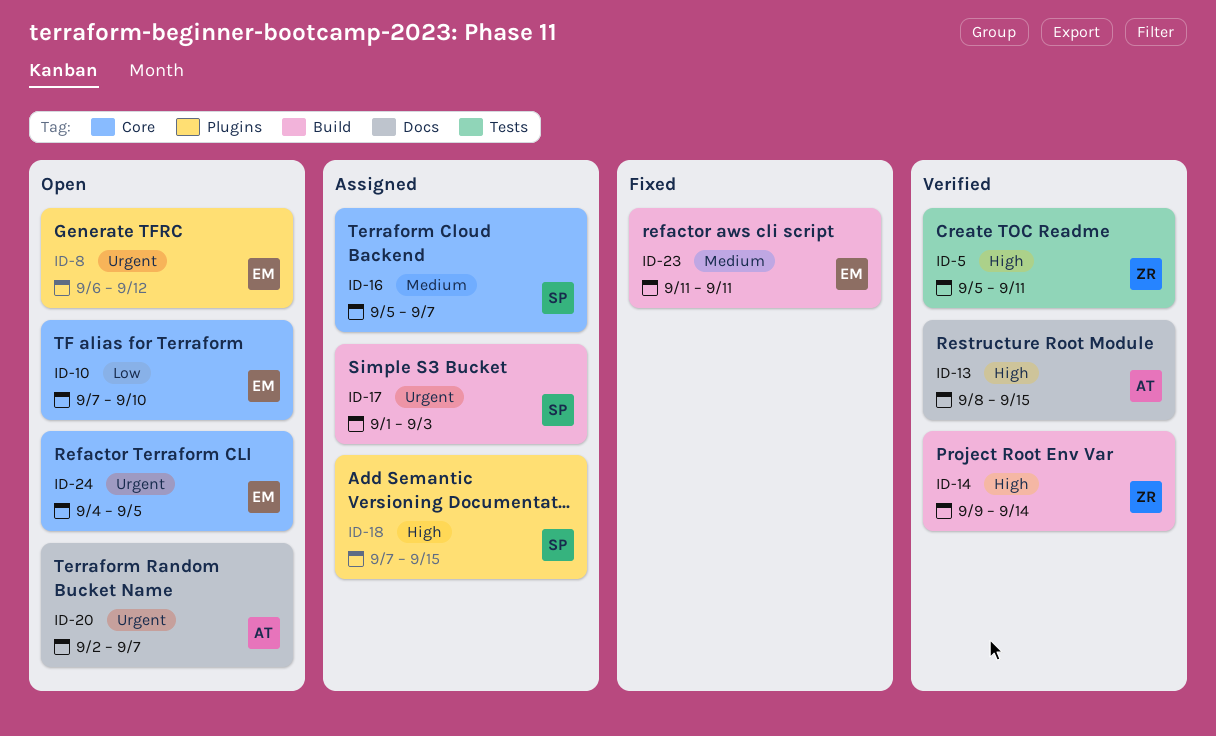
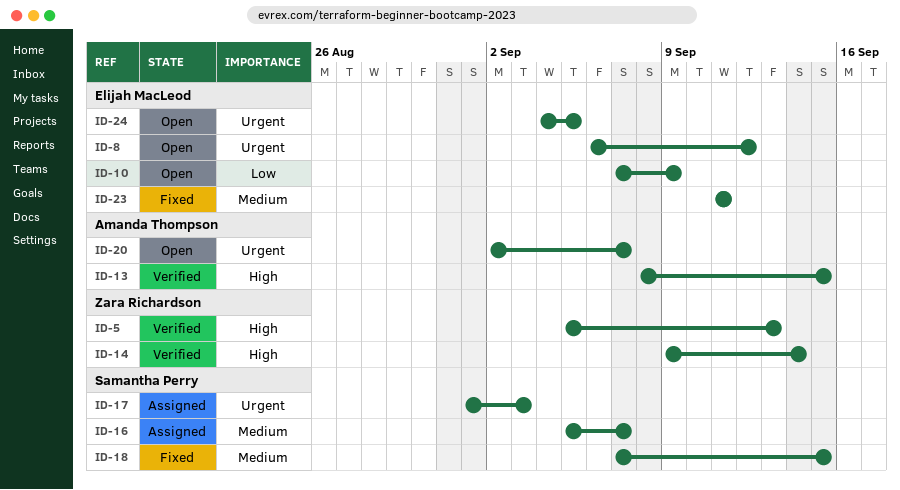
ID-5, due: Sep 11 -> Sep 13
ID-10, due: Sep 10 -> Sep 9
ID-18, status: Assigned -> Fixed
ID-18, priority: High -> Medium

